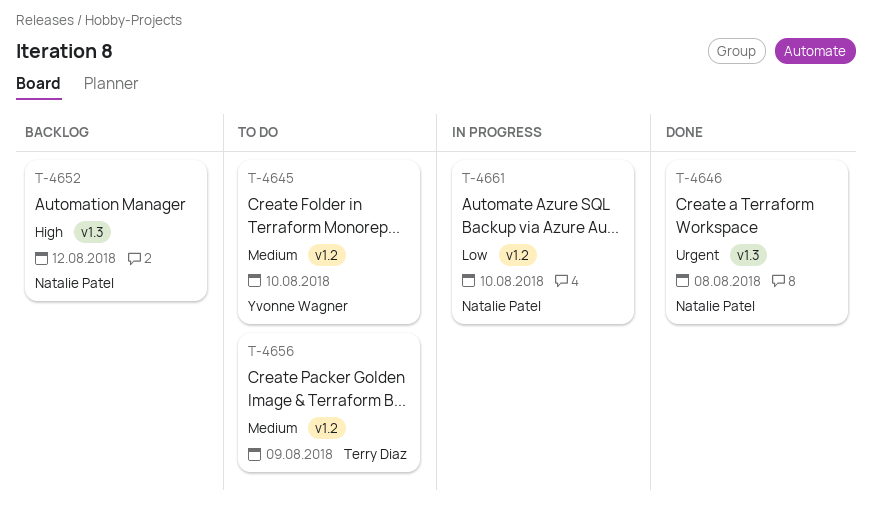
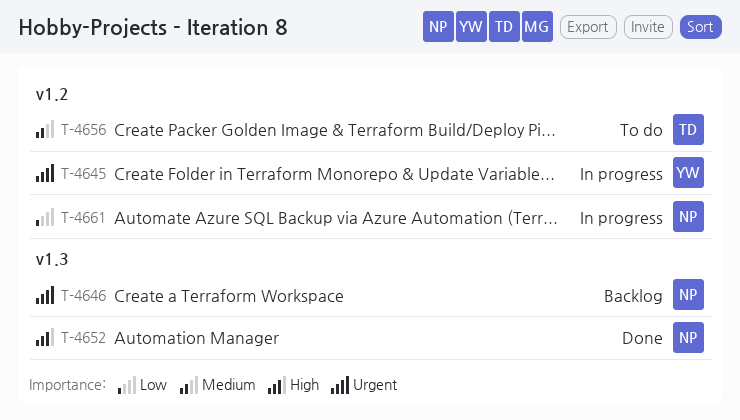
T-4645, status: To do -> In progress
T-4645, priority: Medium -> Urgent
T-4646, status: Done -> Backlog
T-4652, status: Backlog -> Done

